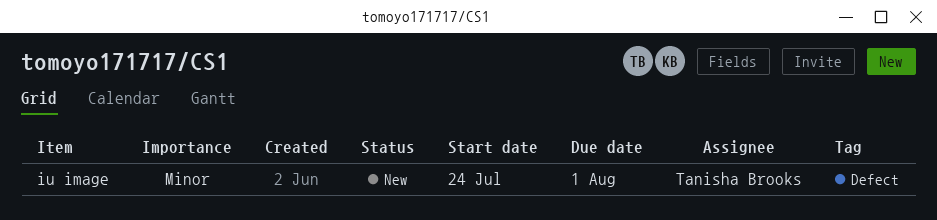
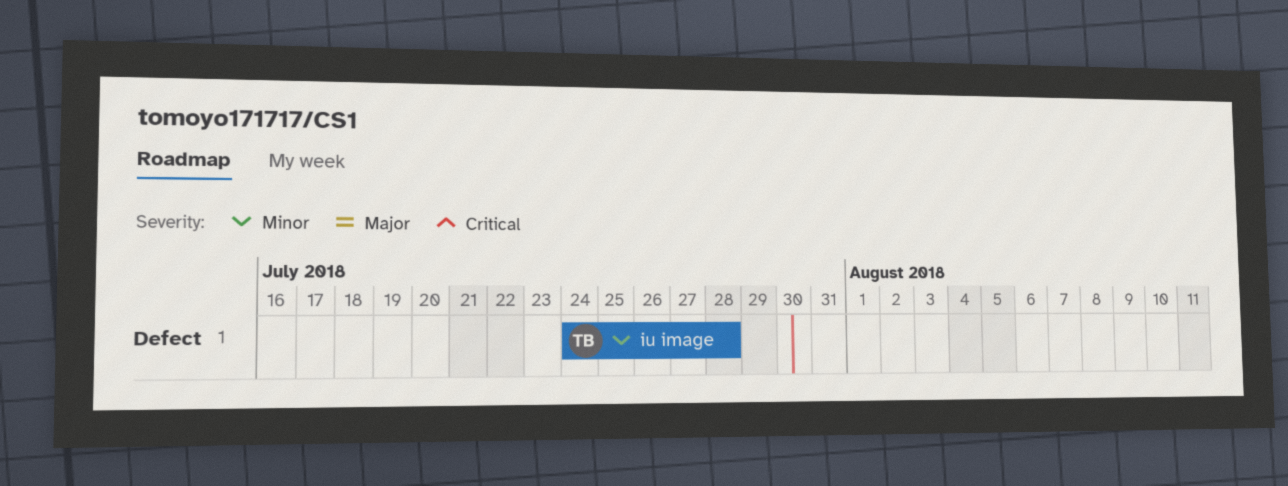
iu image, due: Aug 1 -> Jul 28

